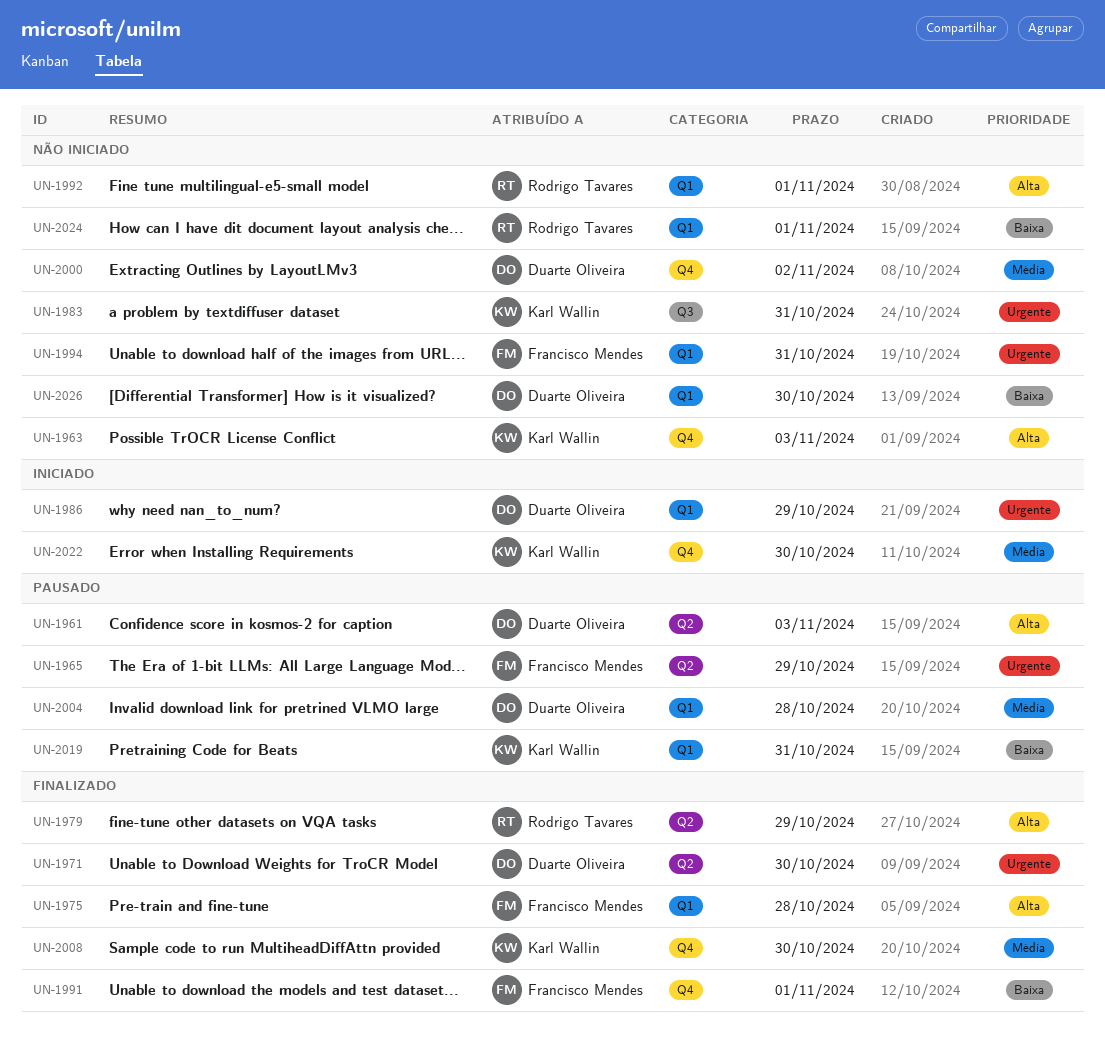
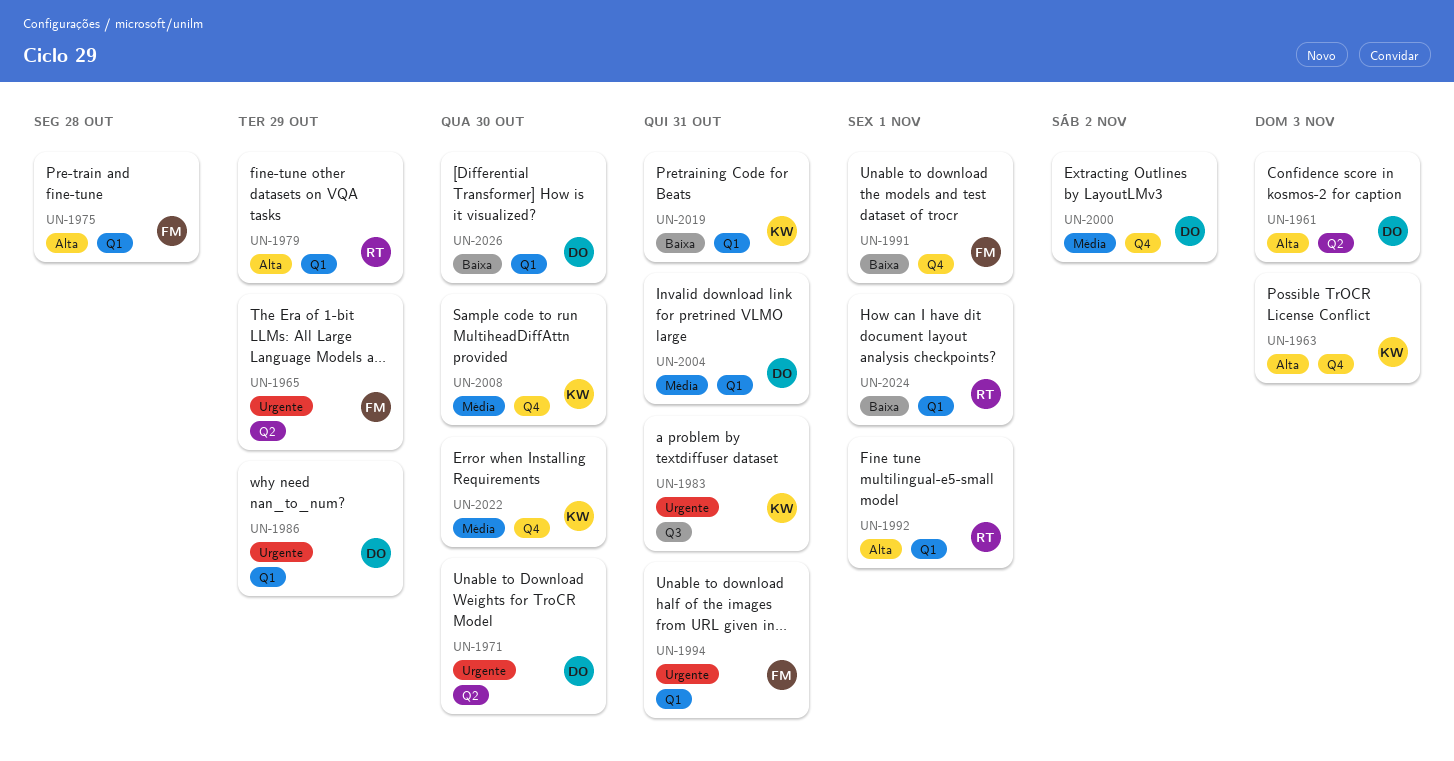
UN-1979, label: Q2 -> Q1
UN-2004, due: Oct 28 -> Oct 31

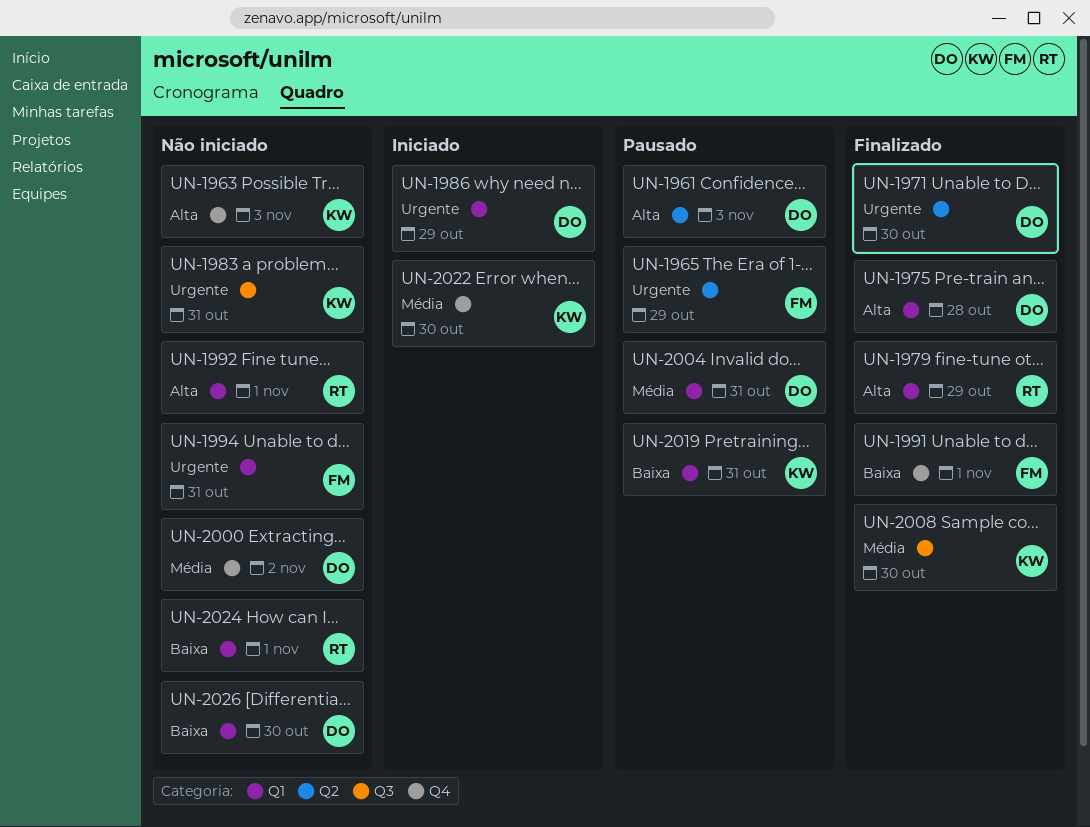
UN-1975, owner: FM -> DO
UN-2008, label: Q4 -> Q3

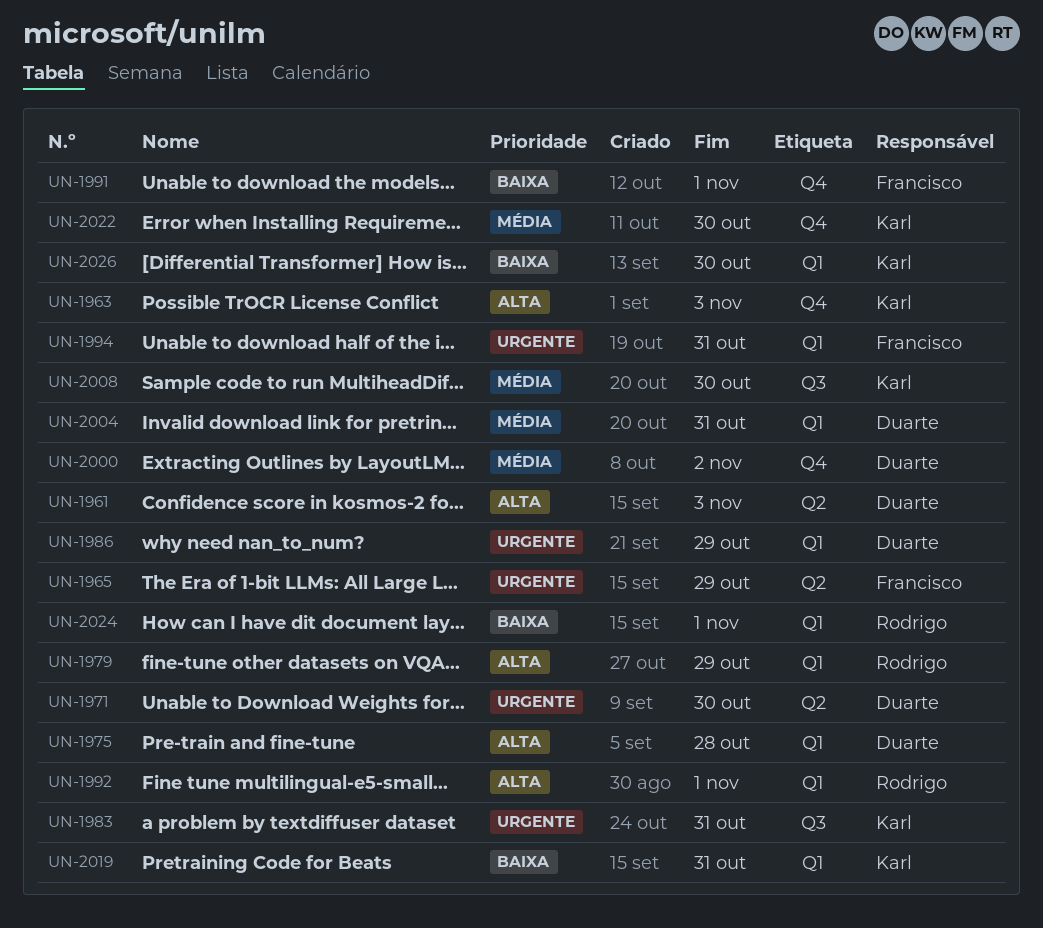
UN-2026, owner: Duarte -> Karl

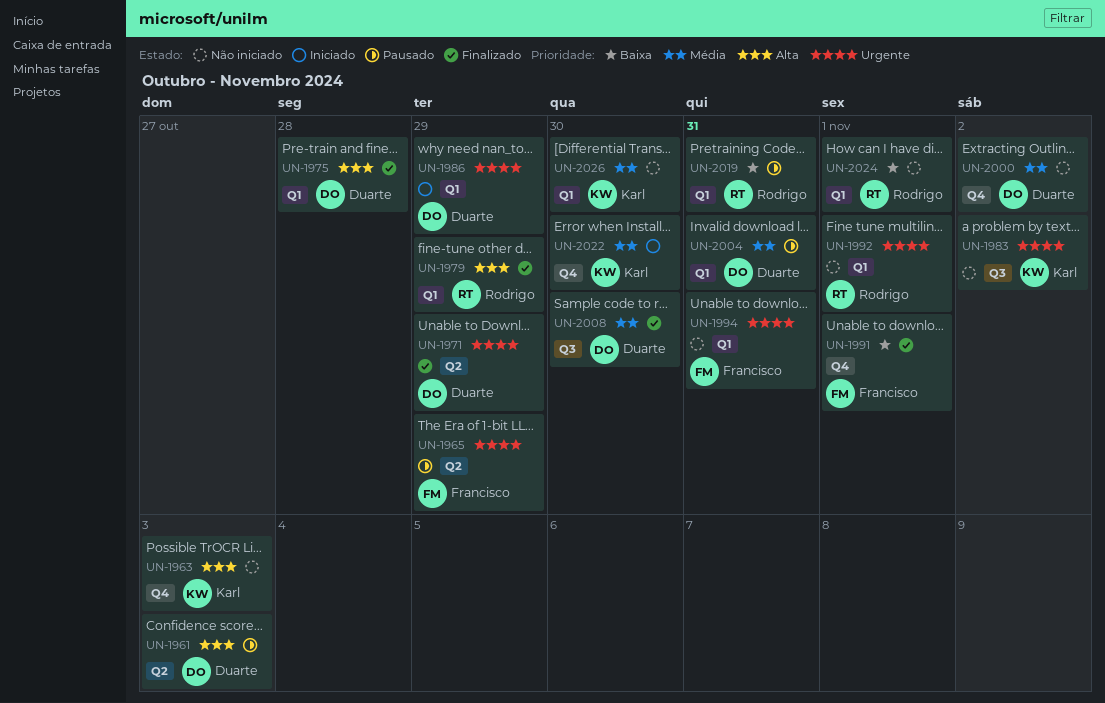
UN-1971, due: Oct 30 -> Oct 29
UN-1983, due: Oct 31 -> Nov 2
UN-1992, priority: Alta -> Urgente
UN-2008, owner: Karl -> Duarte
UN-2019, owner: Karl -> Rodrigo
UN-2026, priority: Baixa -> Média

